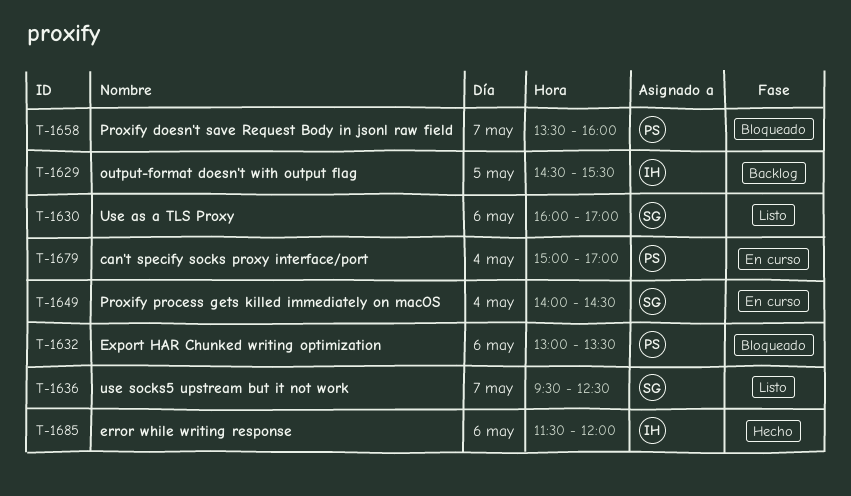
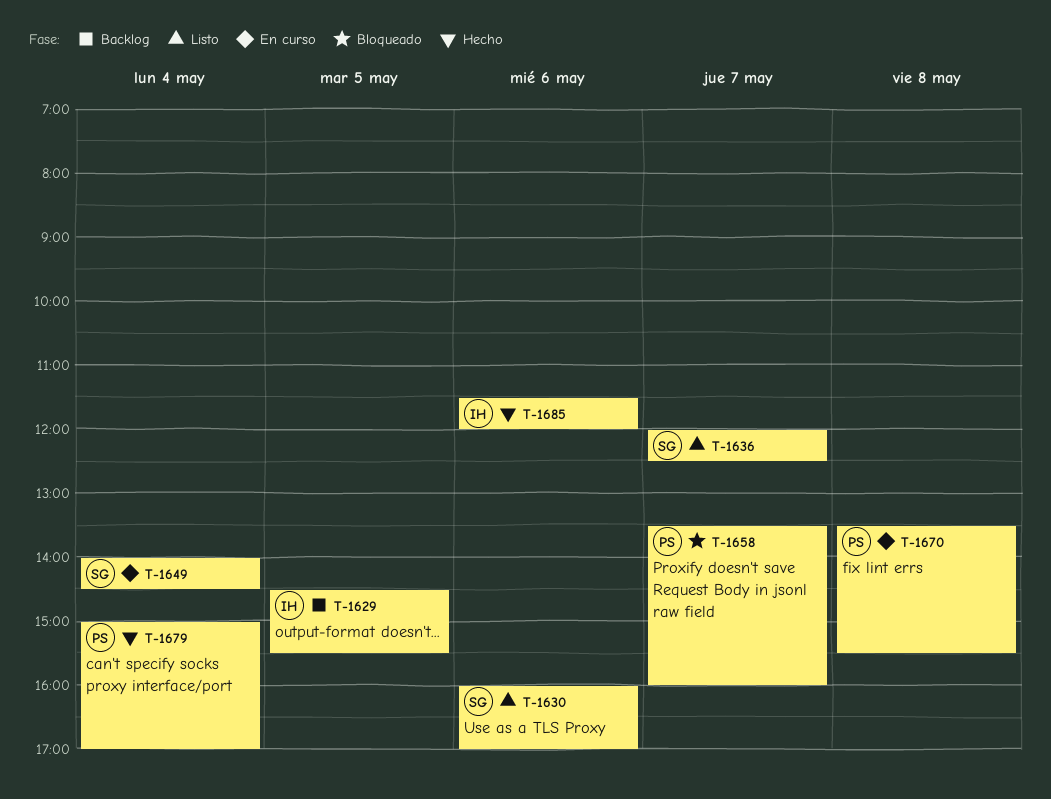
T-1632: present -> none
T-1636, begins: 09:30 -> 12:00
T-1670: none -> present
T-1679, status: En curso -> Hecho

